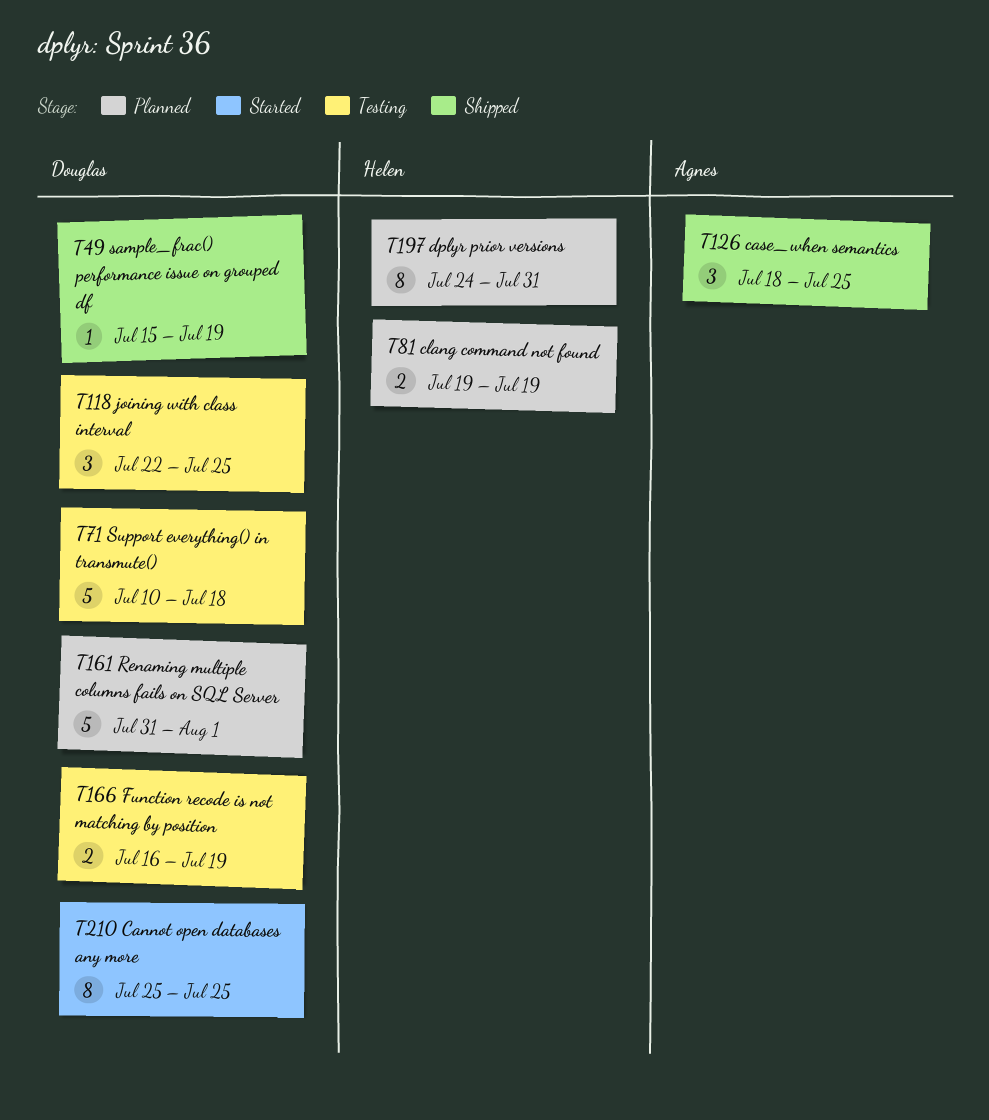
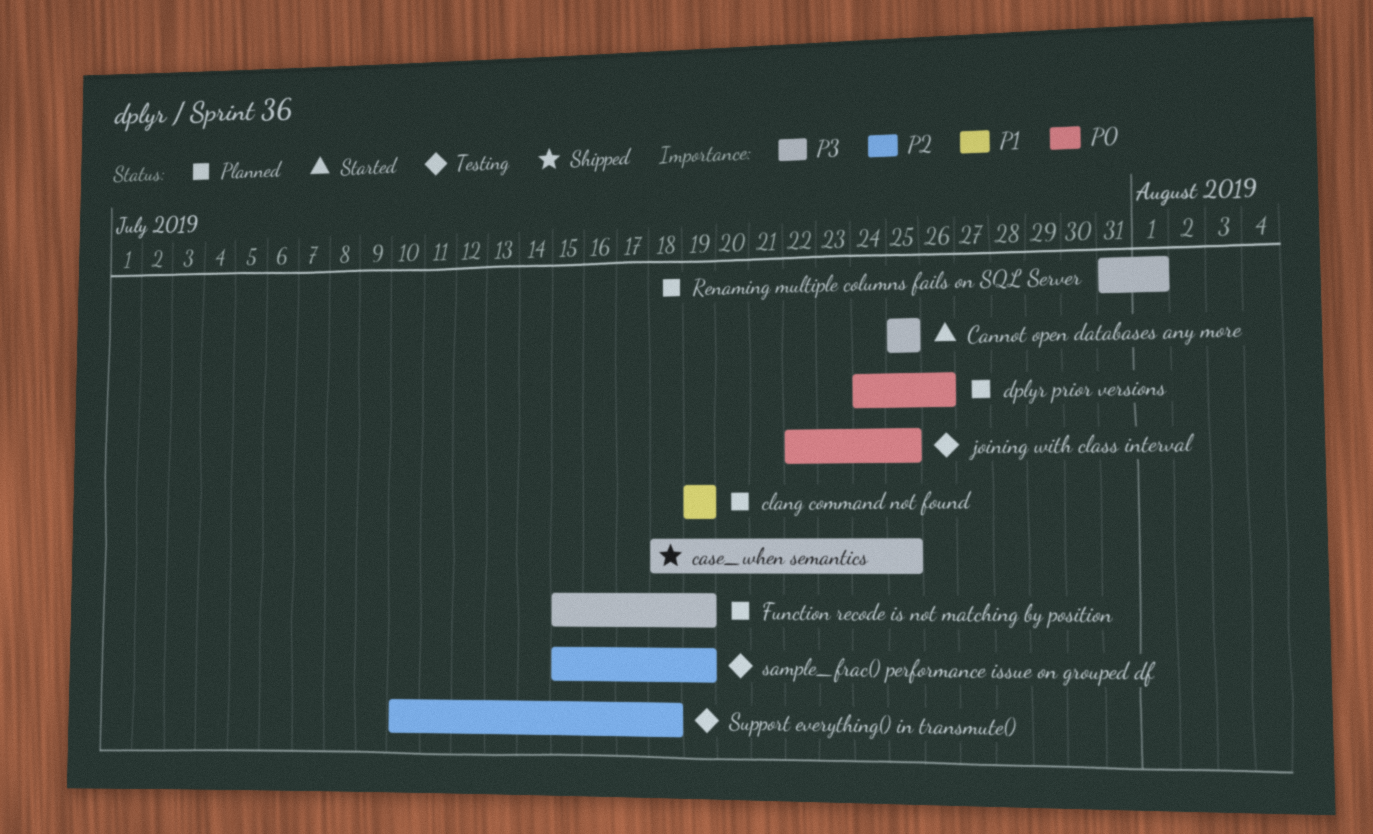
dplyr prior versions, due: Jul 31 -> Jul 26
Function recode is not matching by position, status: Testing -> Planned
Function recode is not matching by position, start: Jul 16 -> Jul 15
sample_frac() performance issue on grouped df, status: Shipped -> Testing

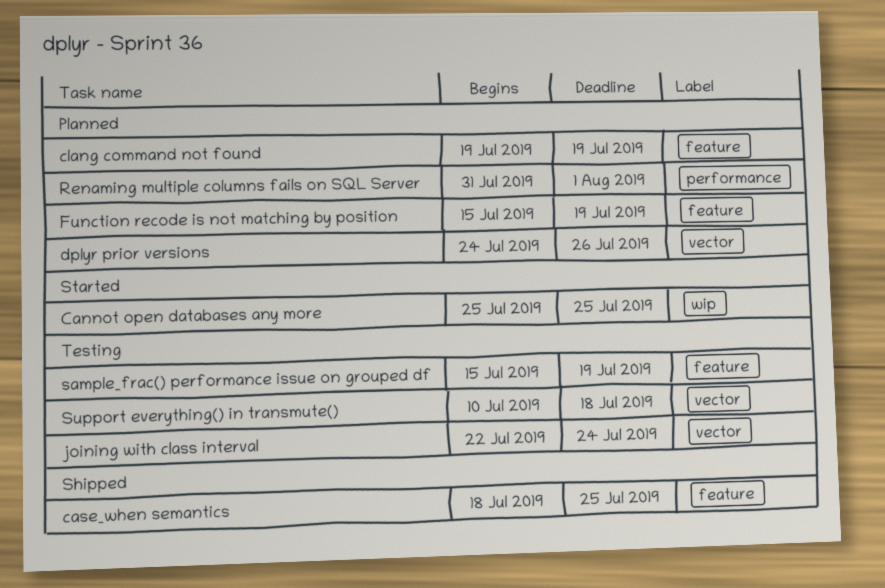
joining with class interval, due: Jul 25 -> Jul 24

